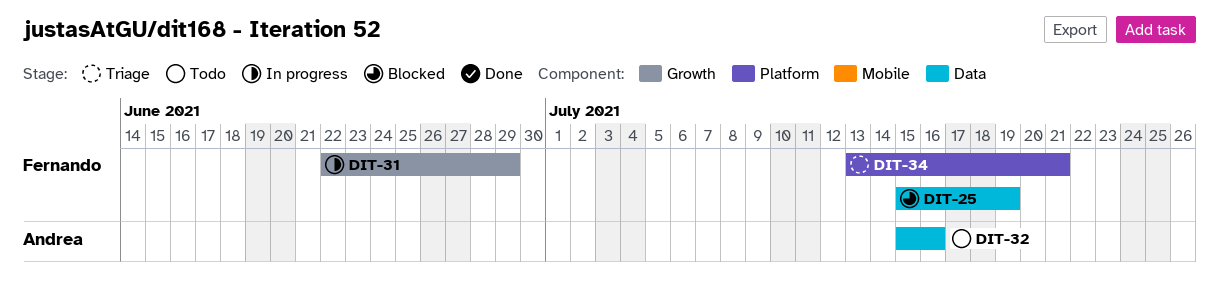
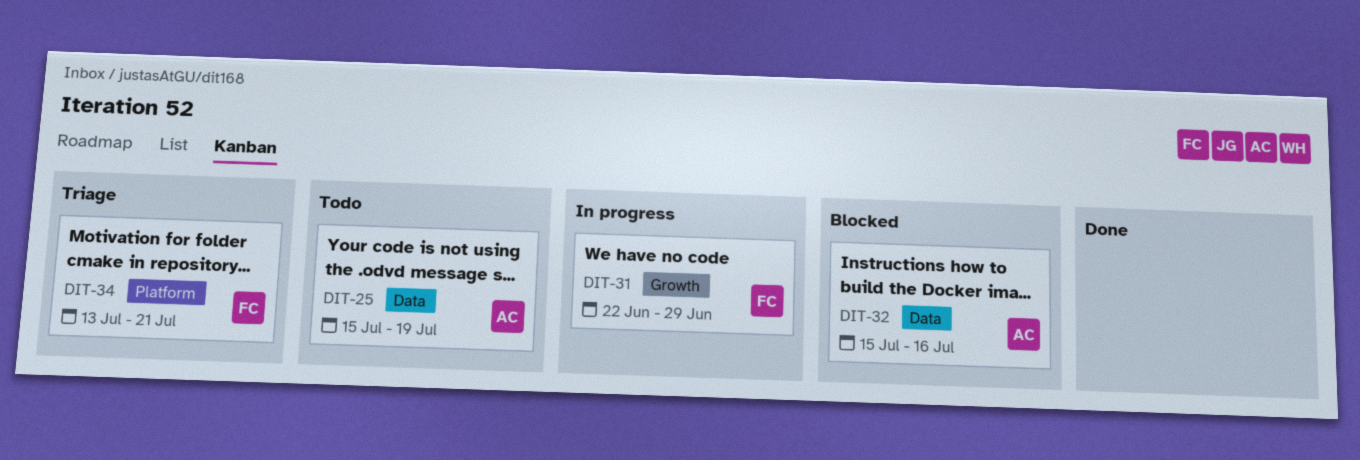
DIT-25, status: Blocked -> Todo
DIT-25, owner: Fernando -> Andrea
DIT-32, status: Todo -> Blocked

